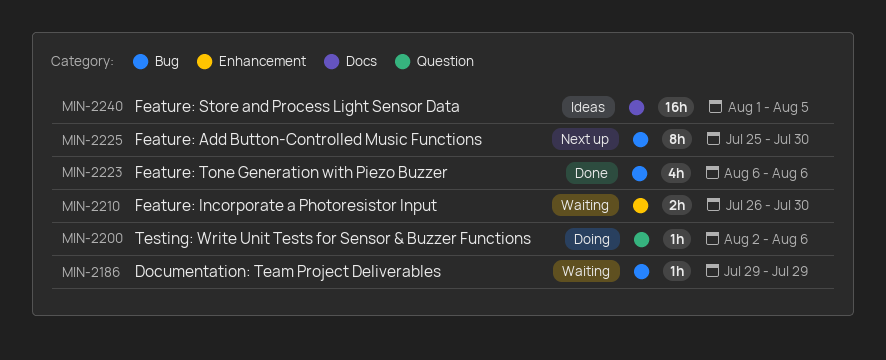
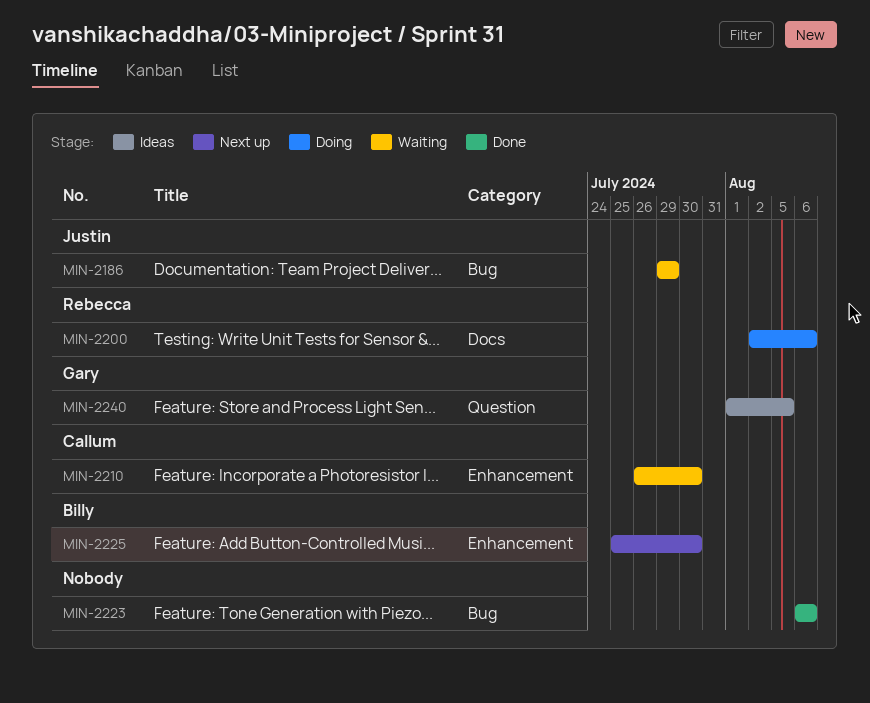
MIN-2200, label: Question -> Docs
MIN-2225, label: Bug -> Enhancement
MIN-2240, label: Docs -> Question

